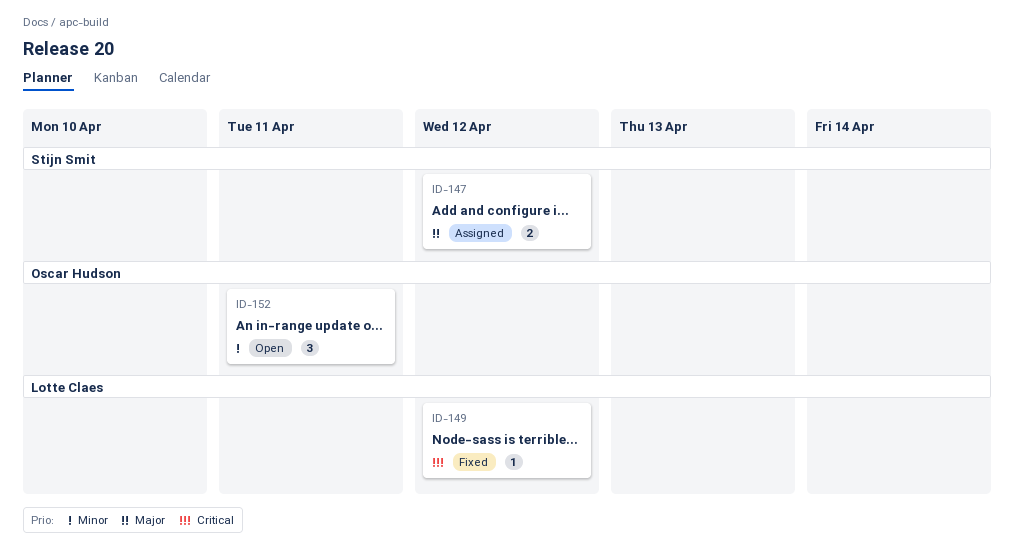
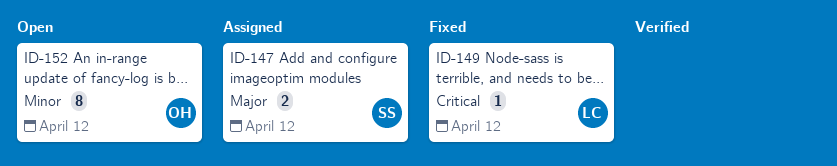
ID-152, estimate: 3 -> 8
ID-152, due: Apr 11 -> Apr 12

